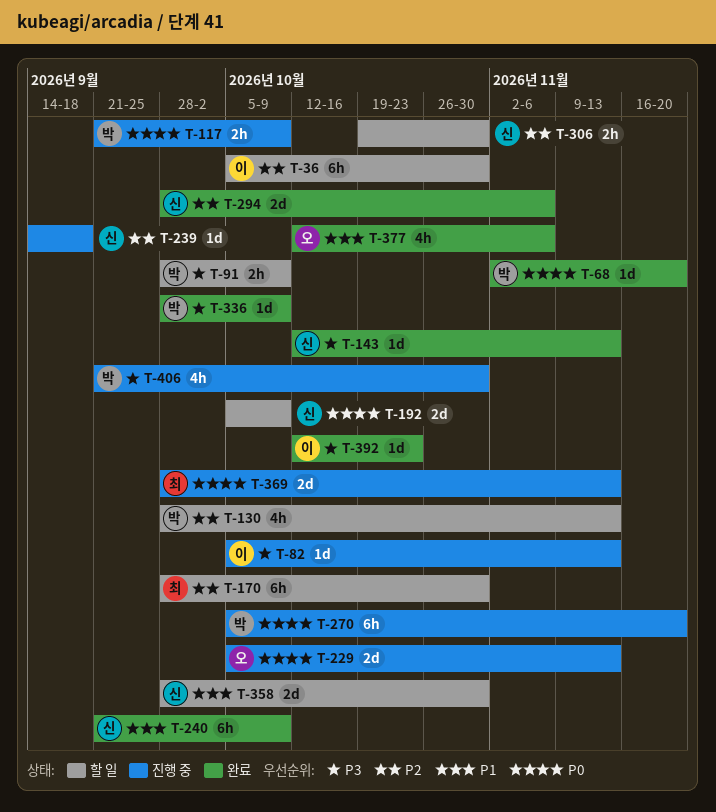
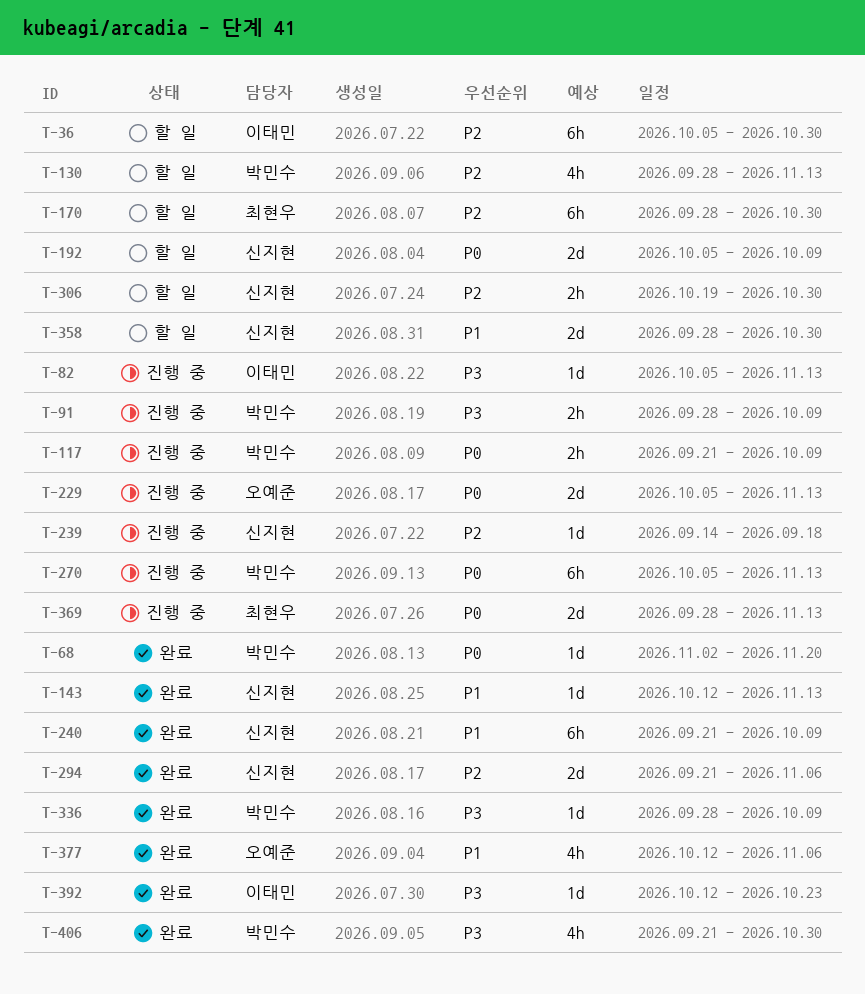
T-91, status: 할 일 -> 진행 중
T-143, priority: P3 -> P1
T-270, due: Nov 20 -> Nov 13
T-294, start: Sep 28 -> Sep 21
T-406, status: 진행 중 -> 완료

